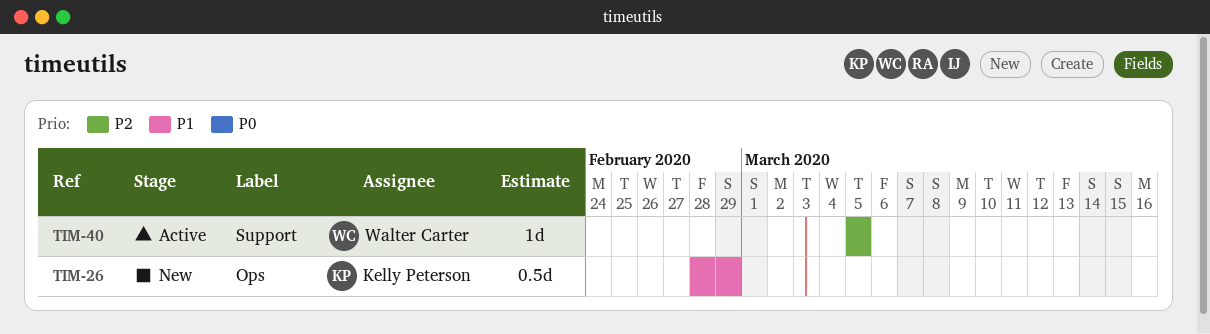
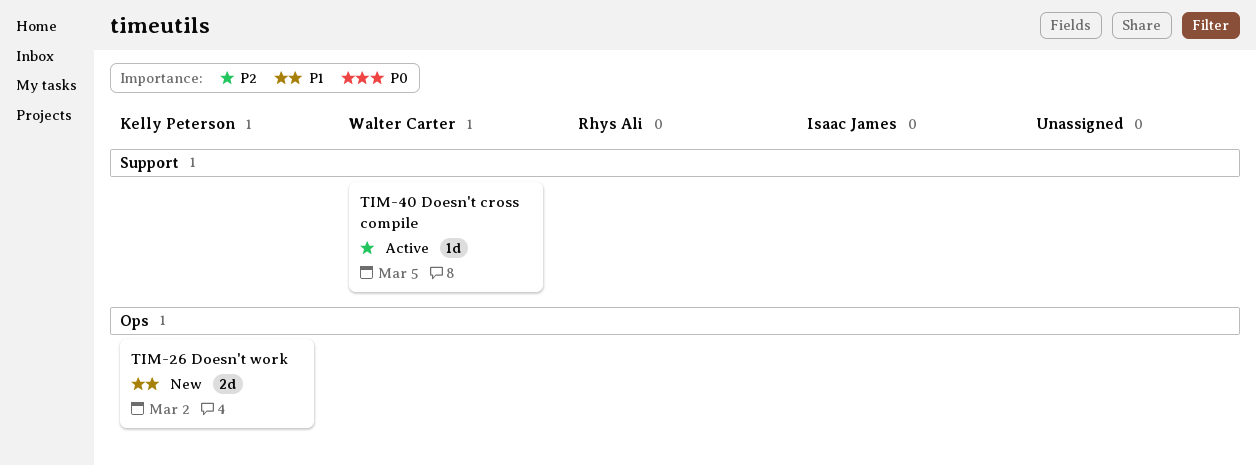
TIM-26, estimate: 0.5d -> 2d
TIM-26, due: Feb 29 -> Mar 2

